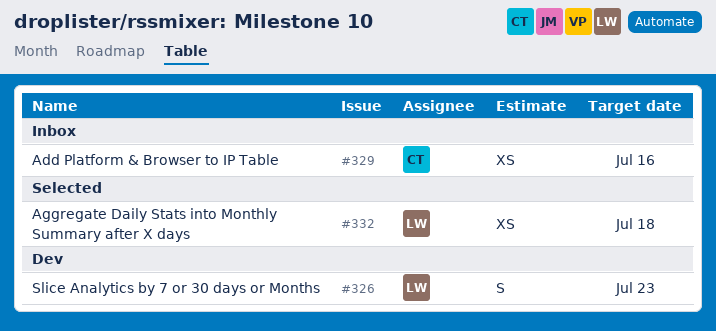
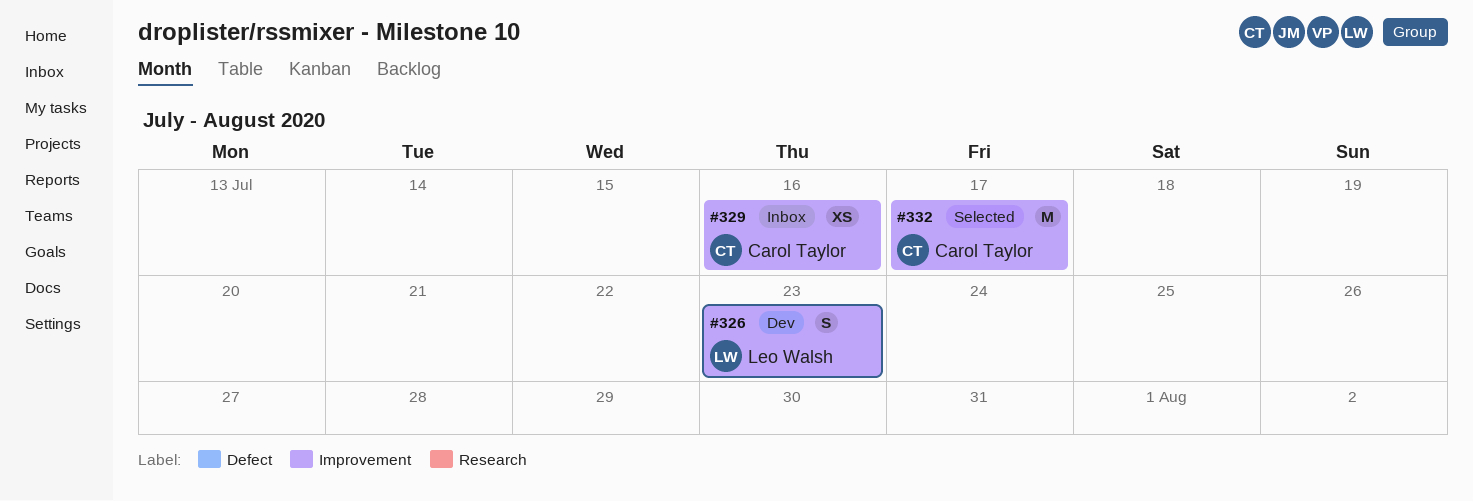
#332, owner: Leo Walsh -> Carol Taylor
#332, estimate: XS -> M
#332, due: Jul 18 -> Jul 17

